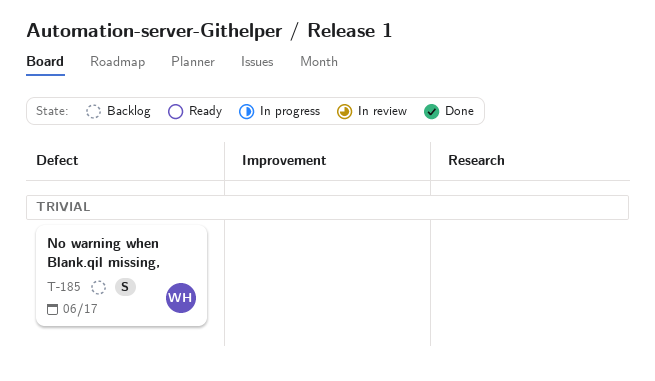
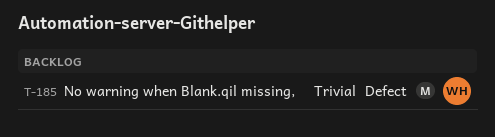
T-185, estimate: S -> M

